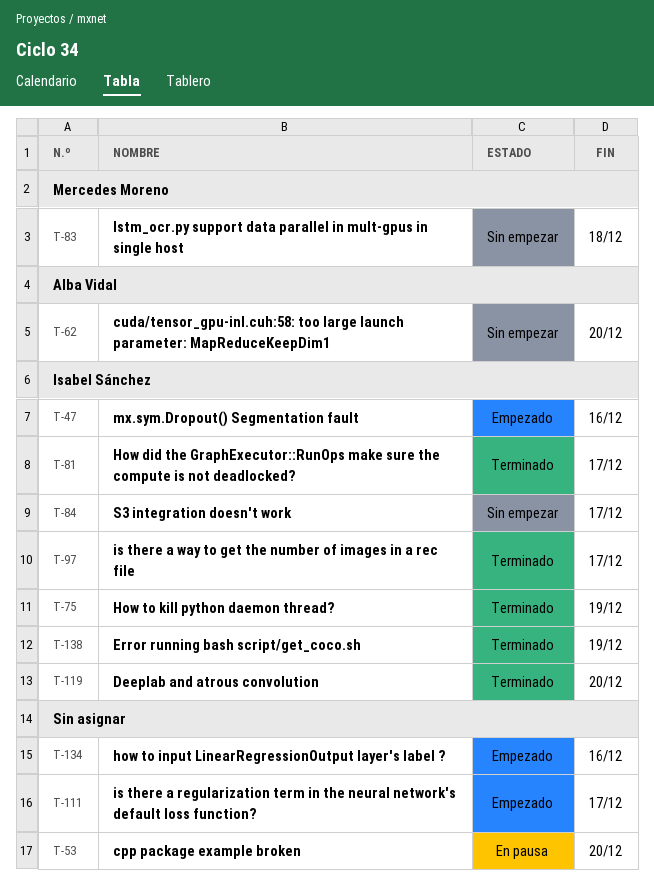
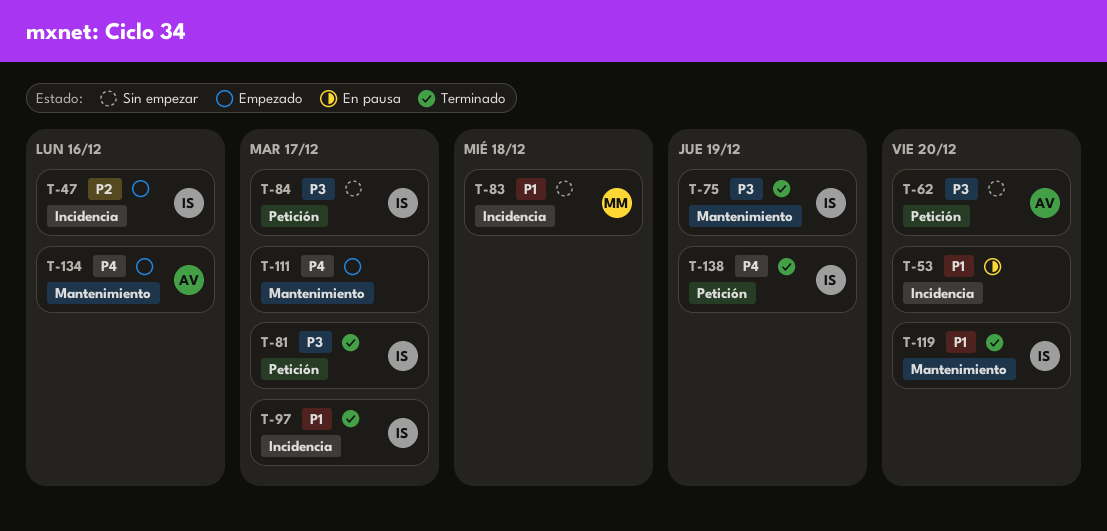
T-134, owner: none -> Alba Vidal

